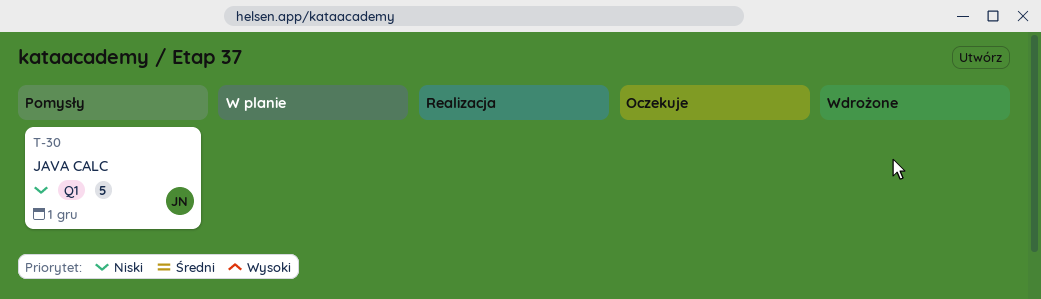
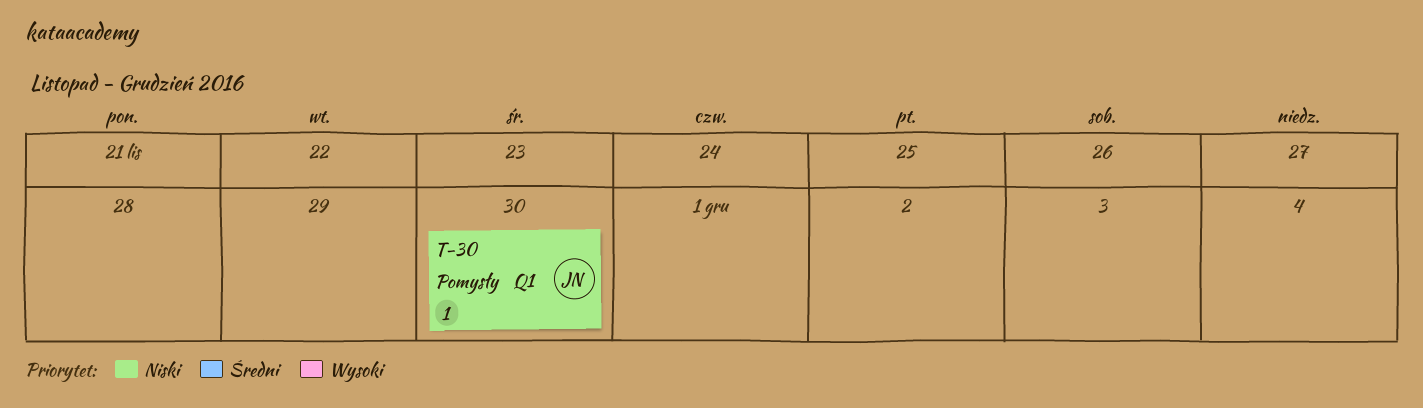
T-30, estimate: 5 -> 1
T-30, due: Dec 1 -> Nov 30

